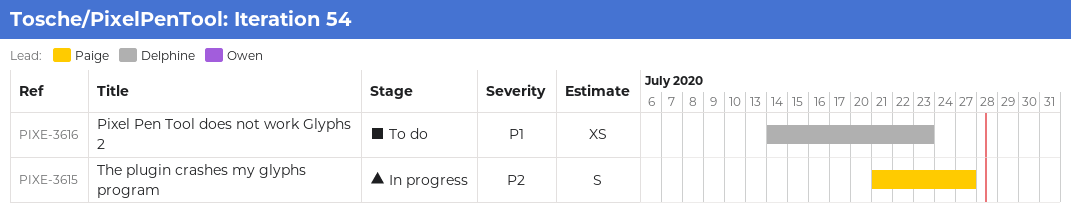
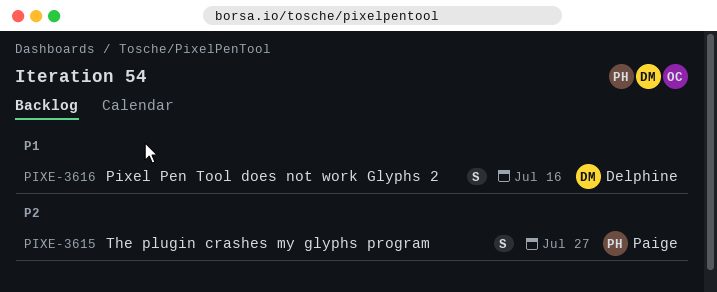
PIXE-3616, estimate: XS -> S
PIXE-3616, due: Jul 23 -> Jul 16

